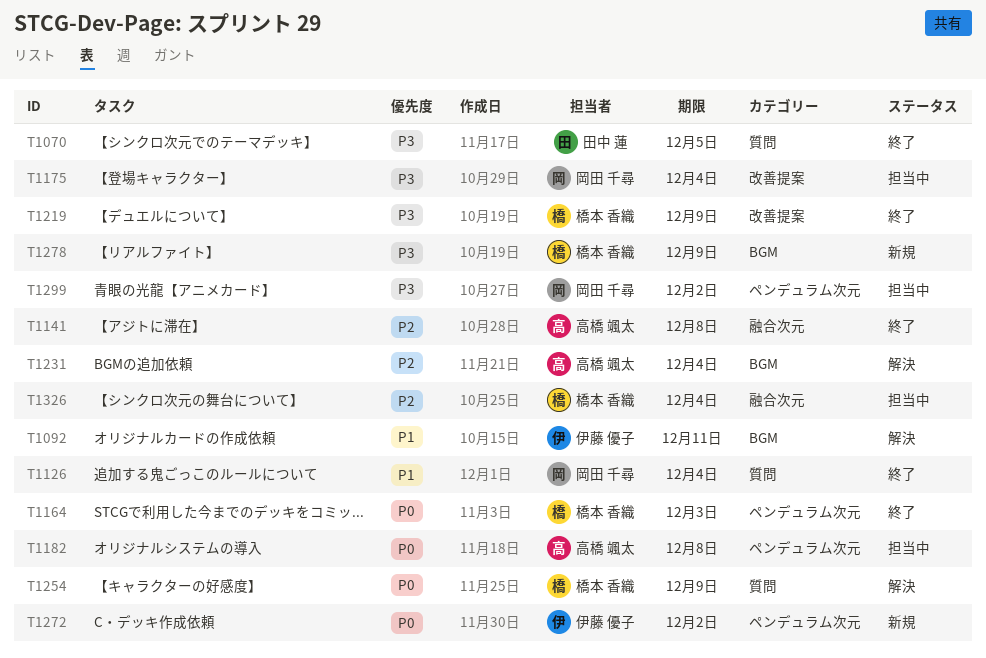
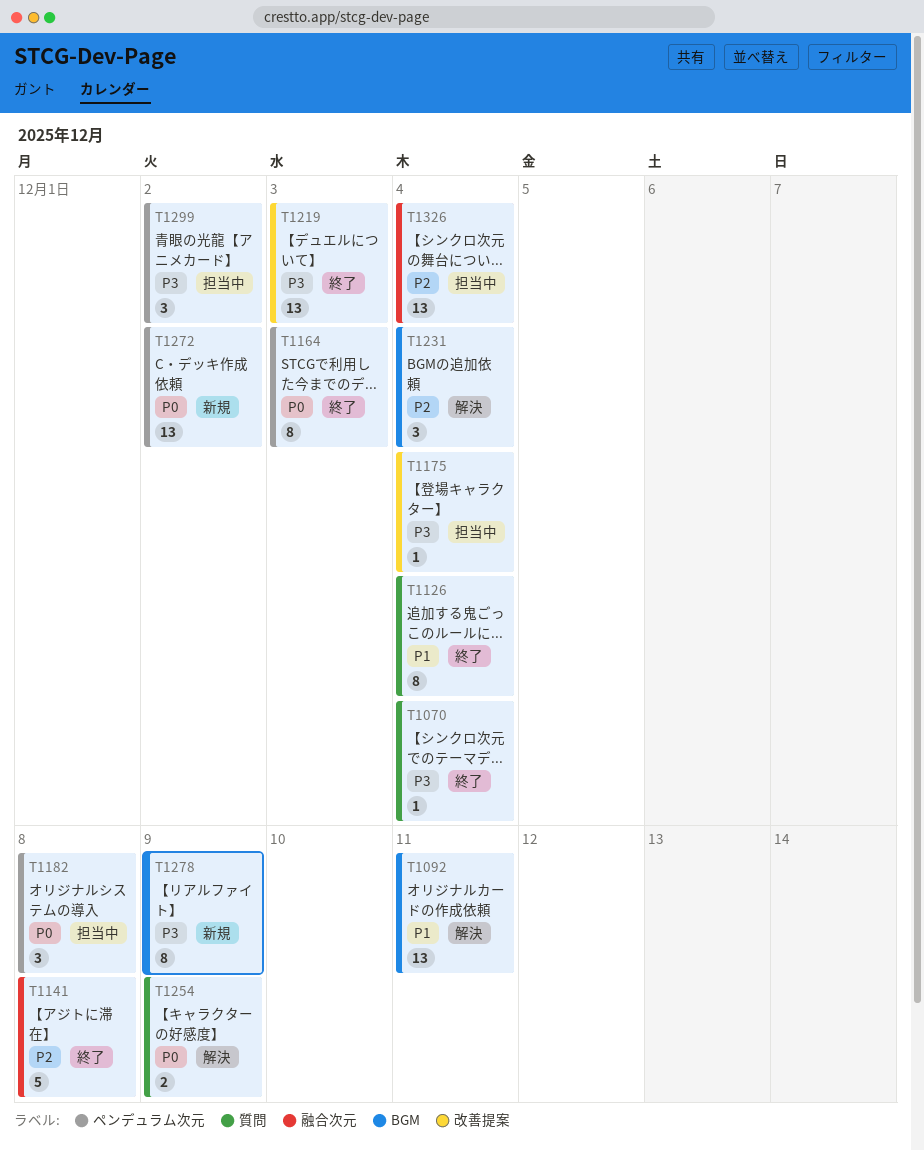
T1070, due: Dec 5 -> Dec 4
T1219, due: Dec 9 -> Dec 3

